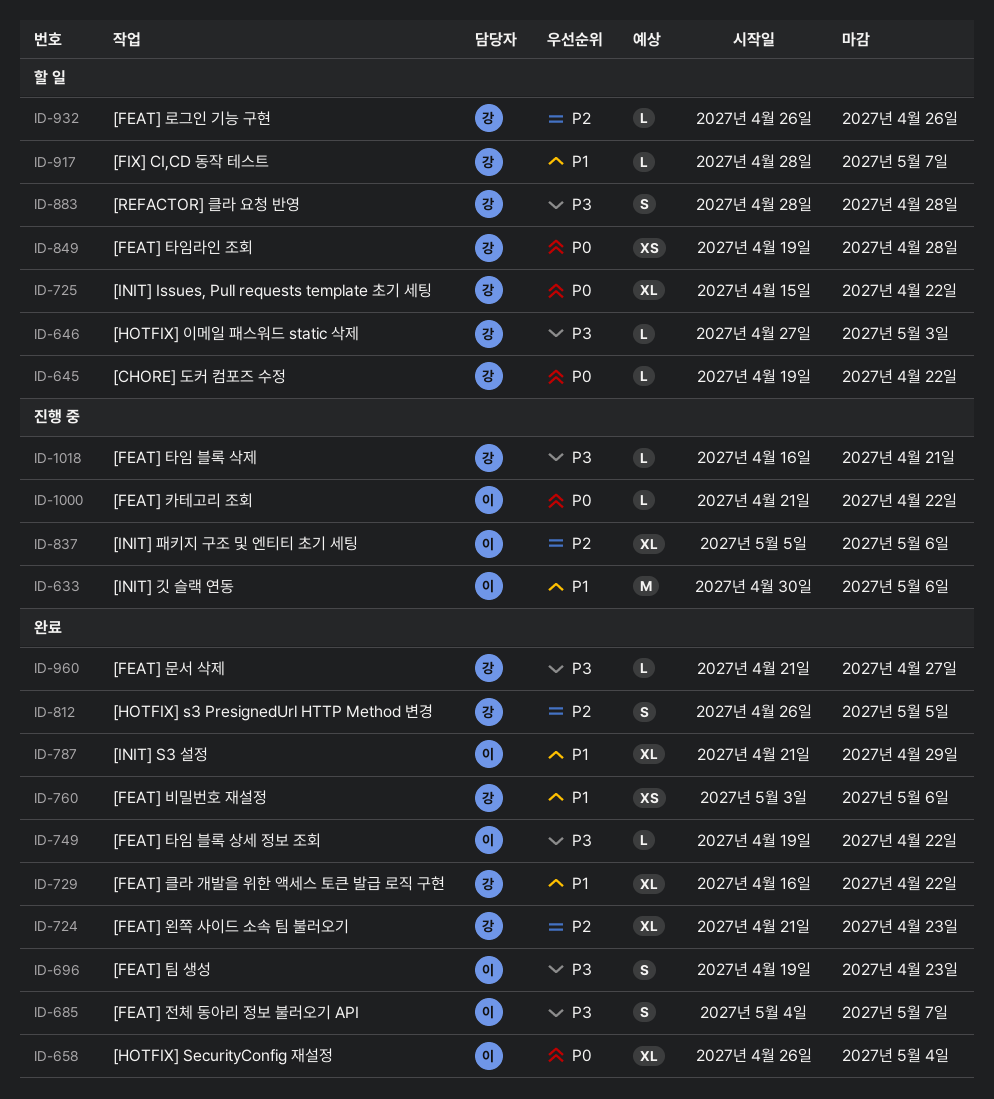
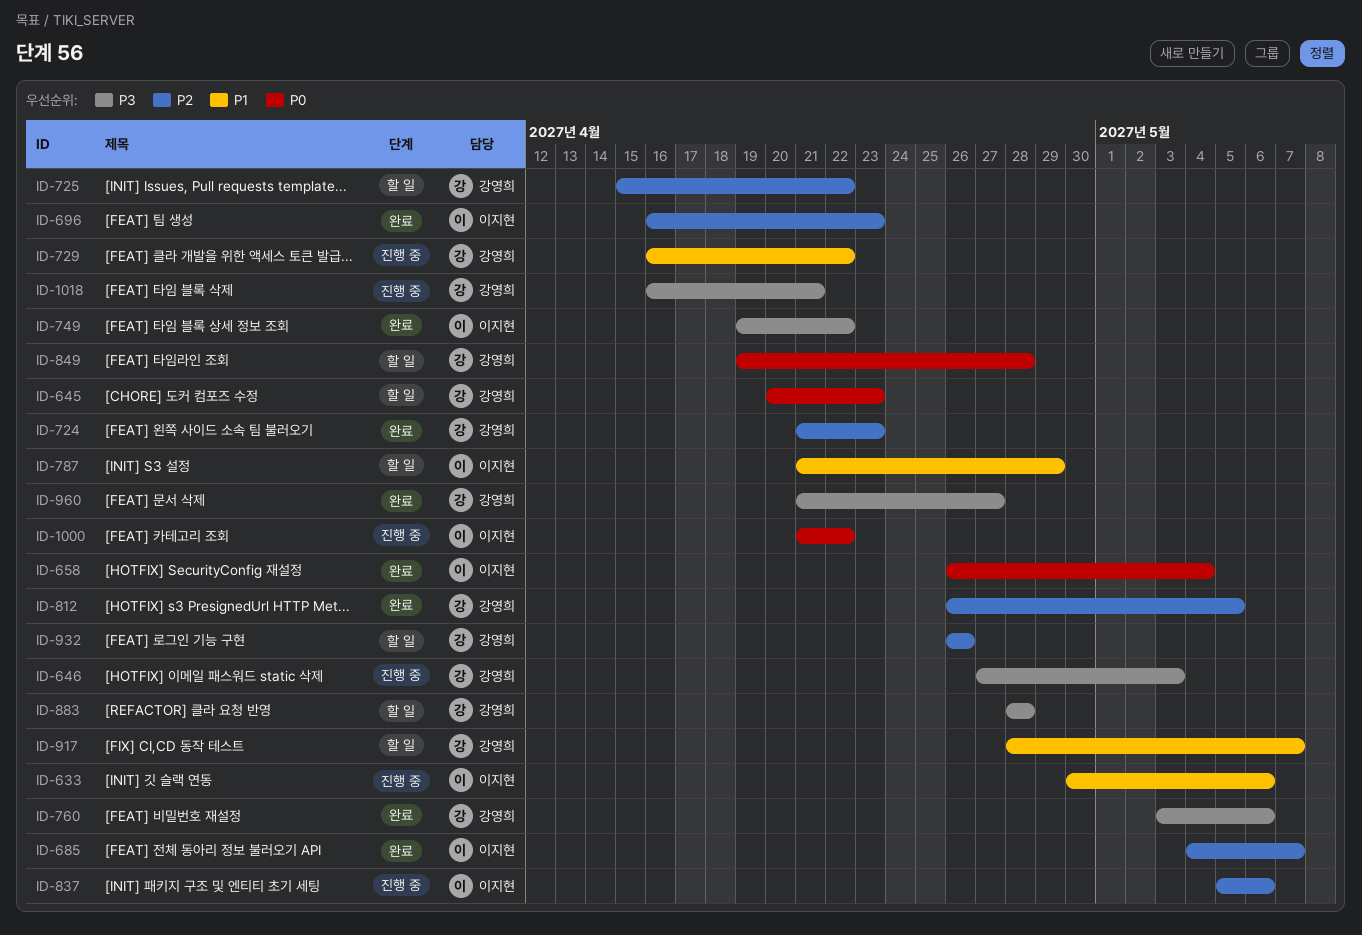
ID-645, start: Apr 19 -> Apr 20
ID-645, due: Apr 22 -> Apr 23
ID-646, status: 할 일 -> 진행 중
ID-685, priority: P3 -> P2
ID-696, priority: P3 -> P2
ID-696, start: Apr 19 -> Apr 16
ID-725, priority: P0 -> P2
ID-729, status: 완료 -> 진행 중
ID-760, priority: P1 -> P3
ID-787, status: 완료 -> 할 일

